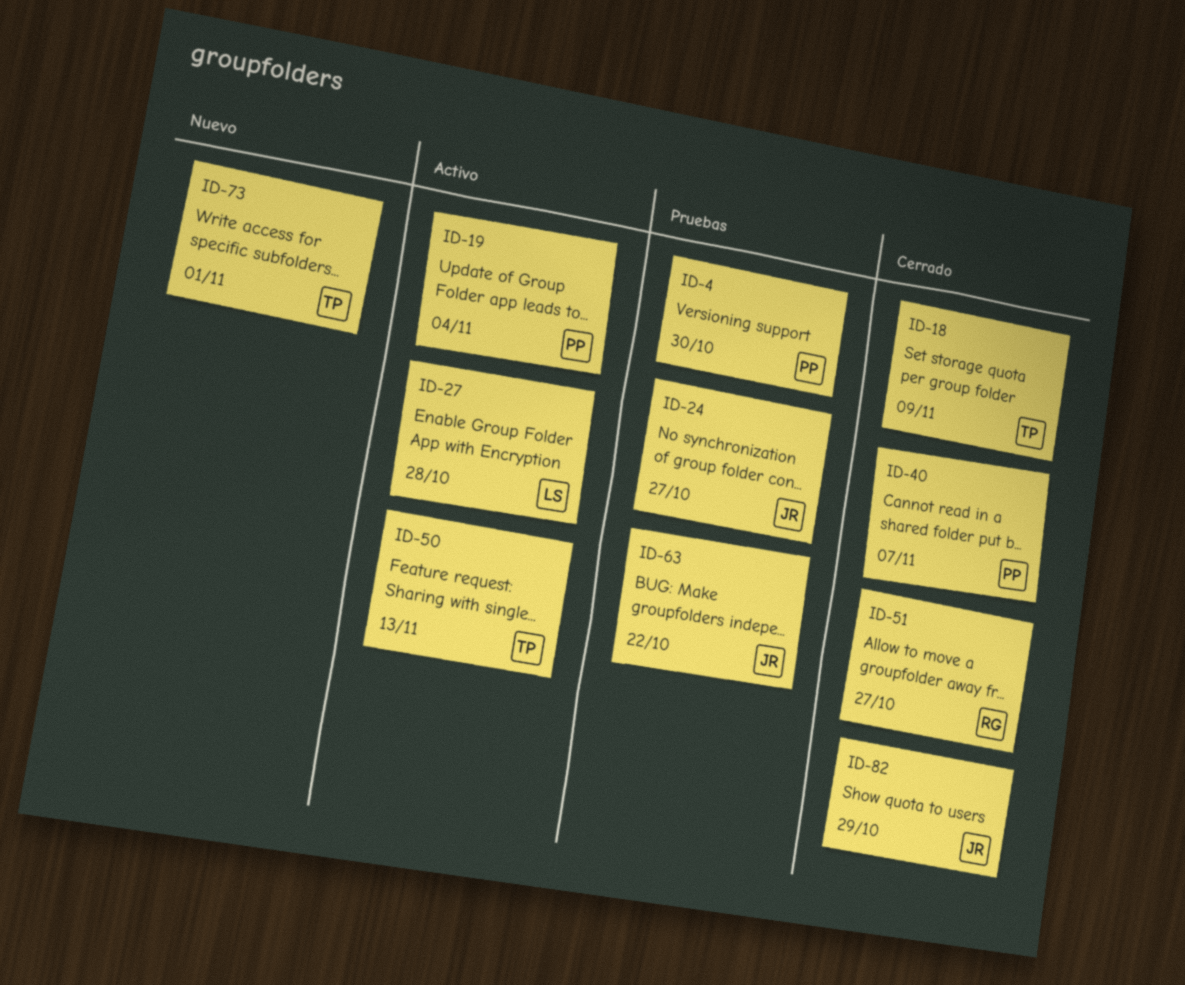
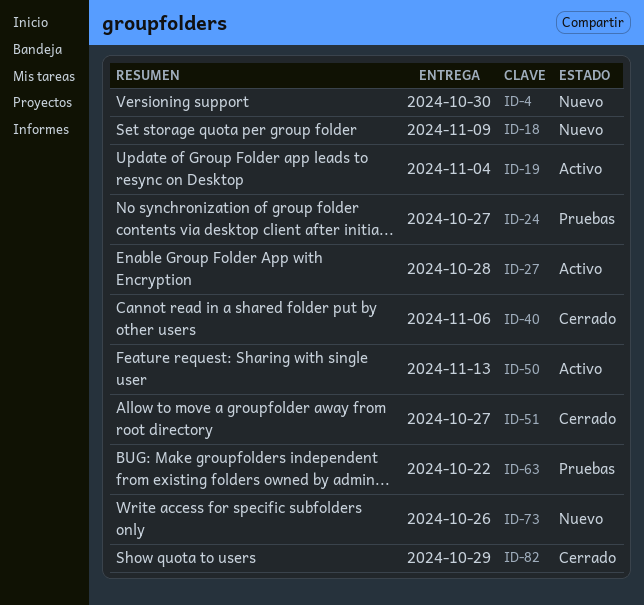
ID-4, status: Pruebas -> Nuevo
ID-18, status: Cerrado -> Nuevo
ID-40, due: Nov 7 -> Nov 6
ID-73, due: Nov 1 -> Oct 26

